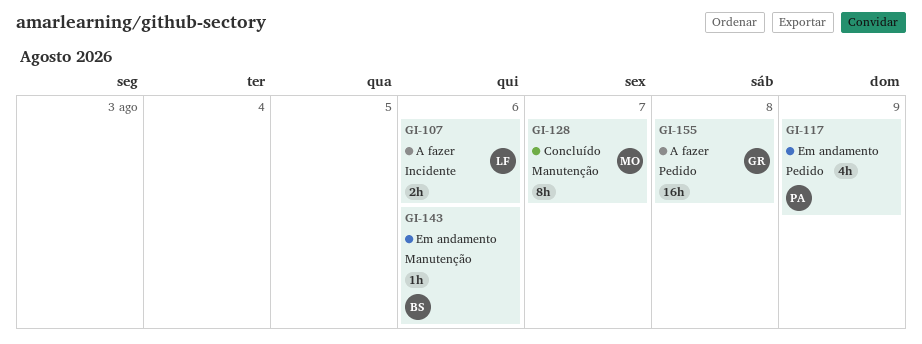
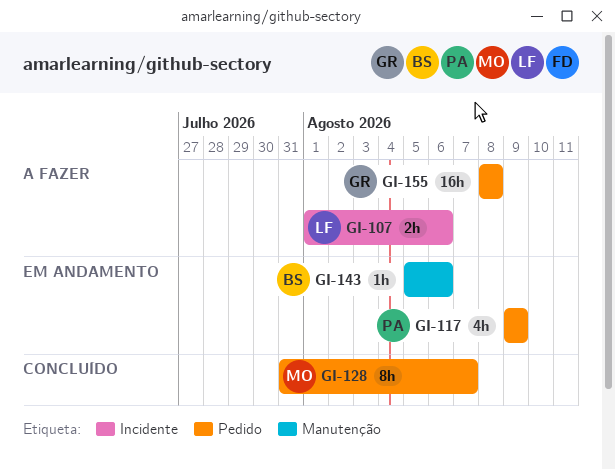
GI-128, label: Manutenção -> Pedido

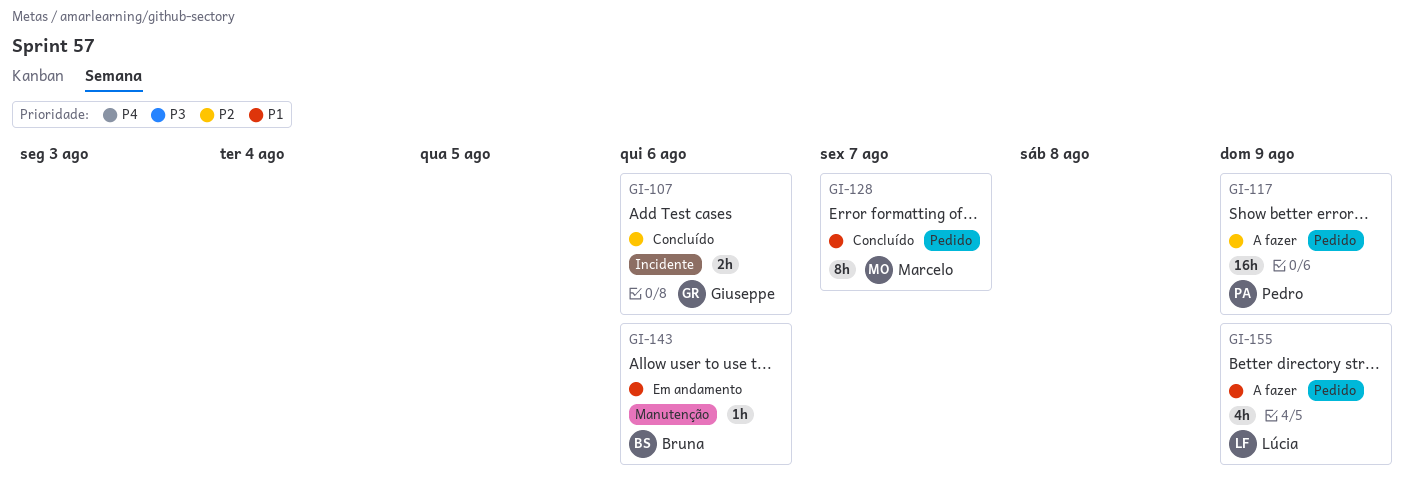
GI-107, status: A fazer -> Concluído
GI-107, owner: Lúcia -> Giuseppe
GI-117, status: Em andamento -> A fazer
GI-117, estimate: 4h -> 16h
GI-155, owner: Giuseppe -> Lúcia
GI-155, estimate: 16h -> 4h
GI-155, due: Aug 8 -> Aug 9

